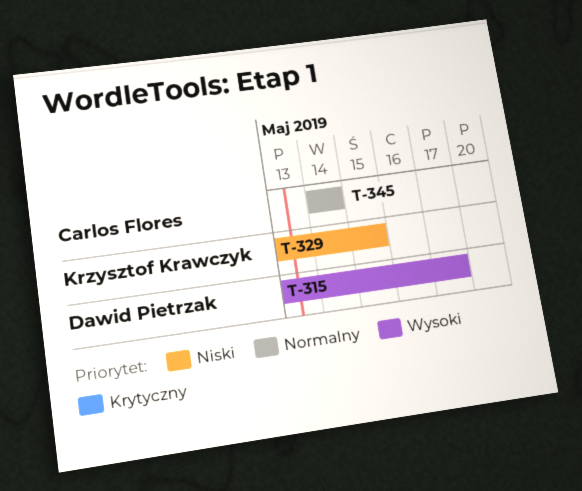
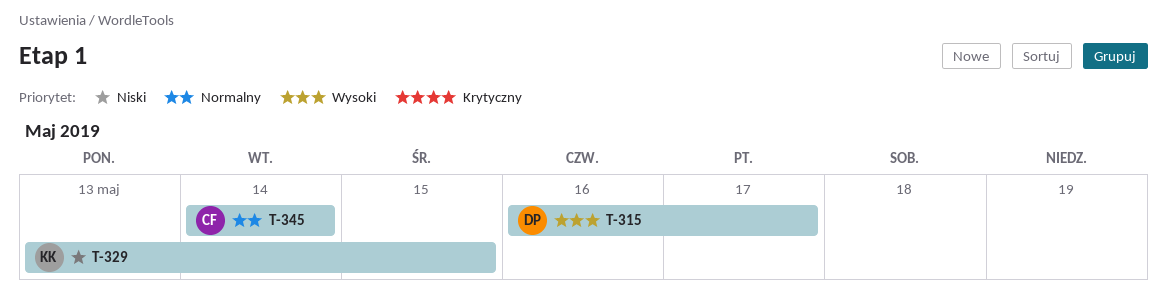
T-315, start: May 13 -> May 16

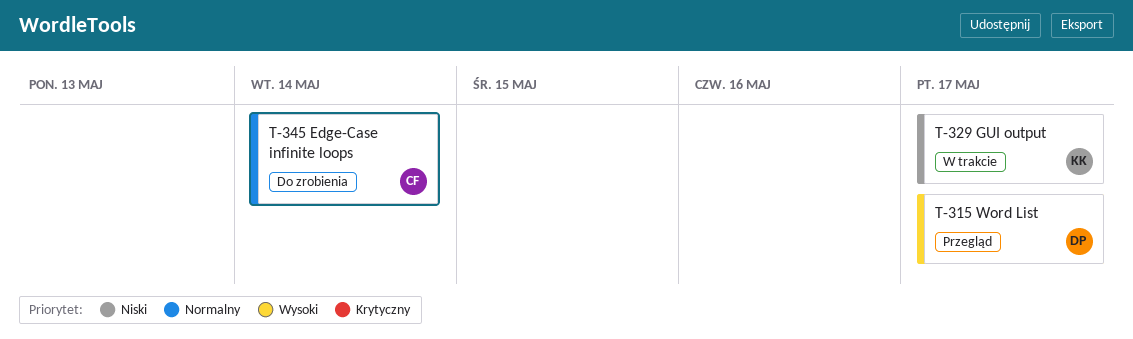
T-329, due: May 15 -> May 17

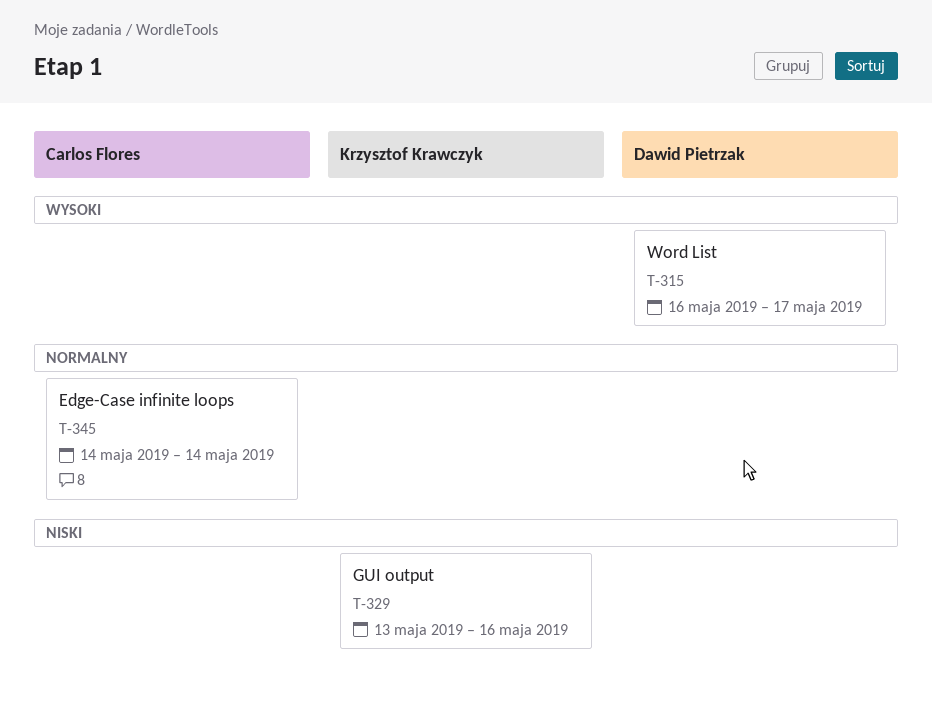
T-329, due: May 17 -> May 16

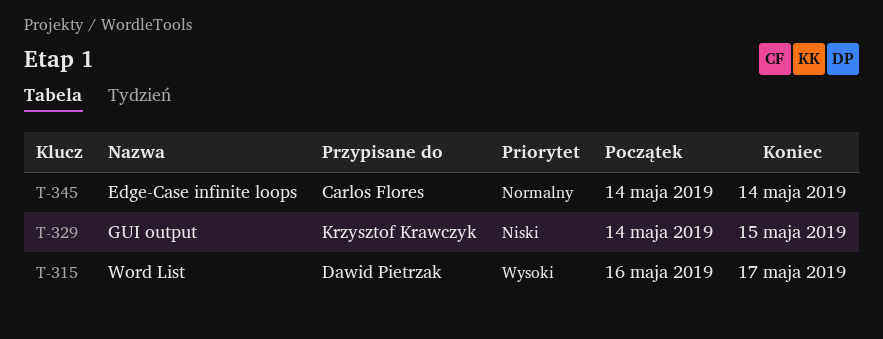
T-329, start: May 13 -> May 14
T-329, due: May 16 -> May 15

